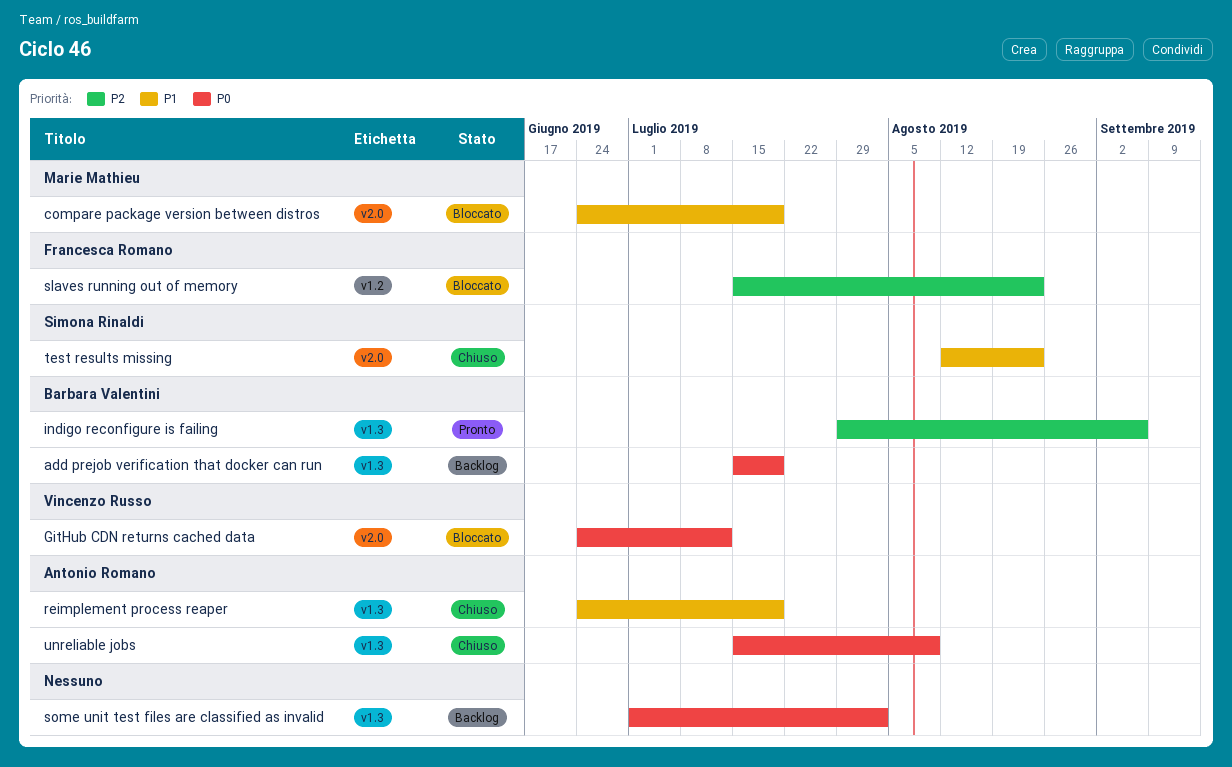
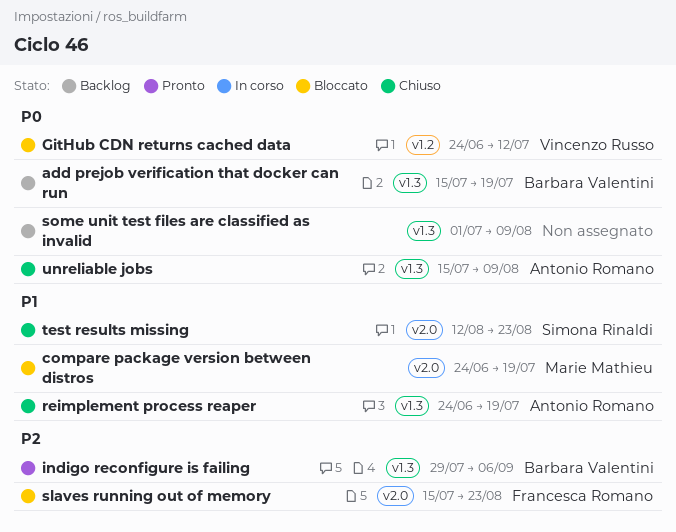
GitHub CDN returns cached data, label: v2.0 -> v1.2
slaves running out of memory, label: v1.2 -> v2.0
some unit test files are classified as invalid, due: Aug 2 -> Aug 9

